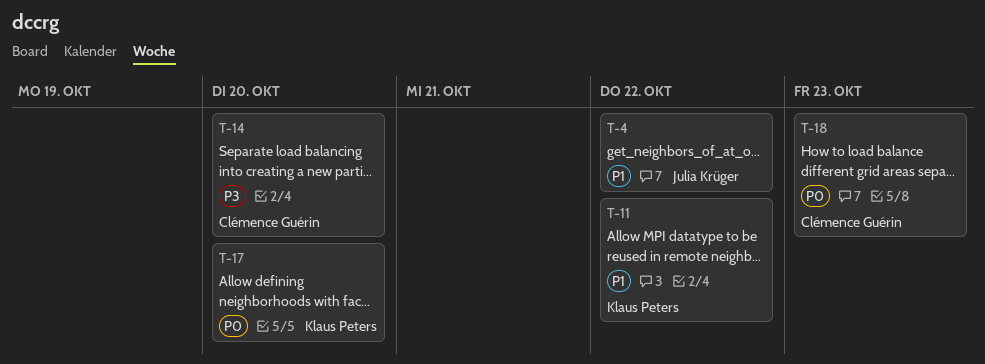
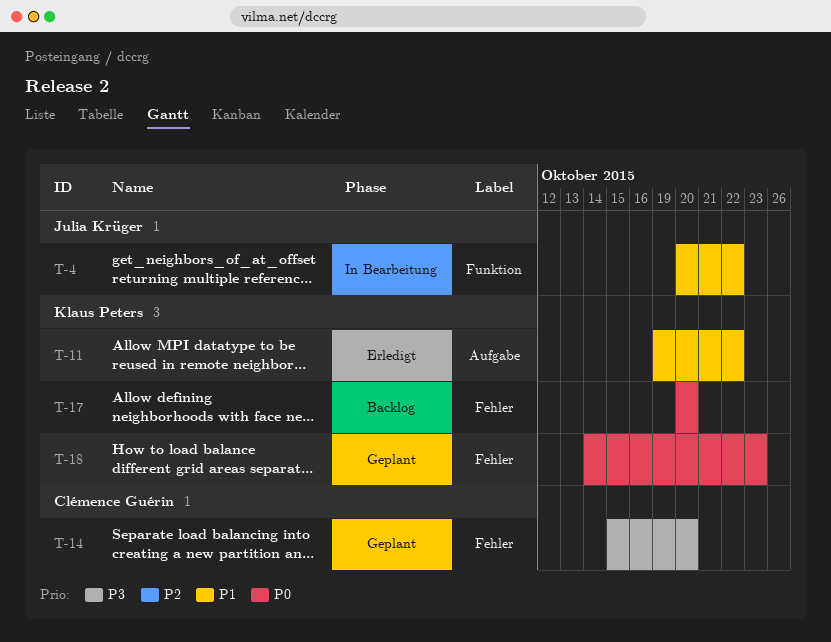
T-18, owner: Clémence Guérin -> Klaus Peters

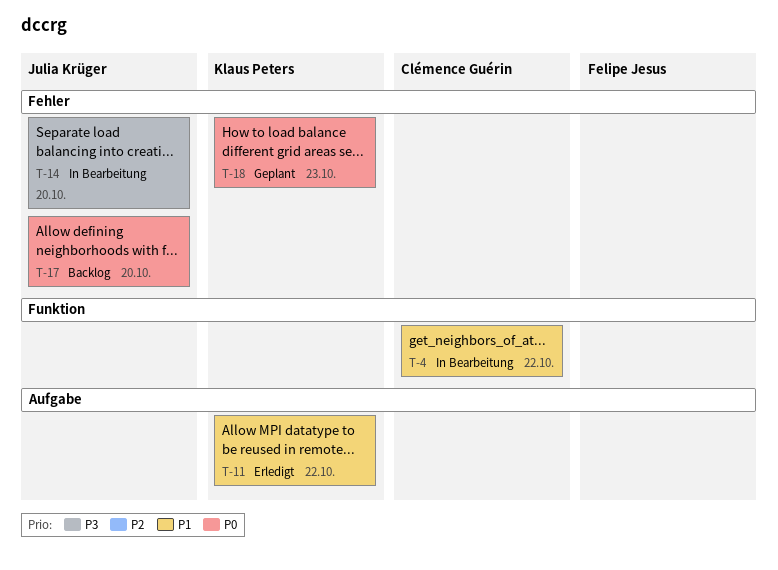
T-4, owner: Julia Krüger -> Clémence Guérin
T-14, status: Geplant -> In Bearbeitung
T-14, owner: Clémence Guérin -> Julia Krüger
T-17, owner: Klaus Peters -> Julia Krüger

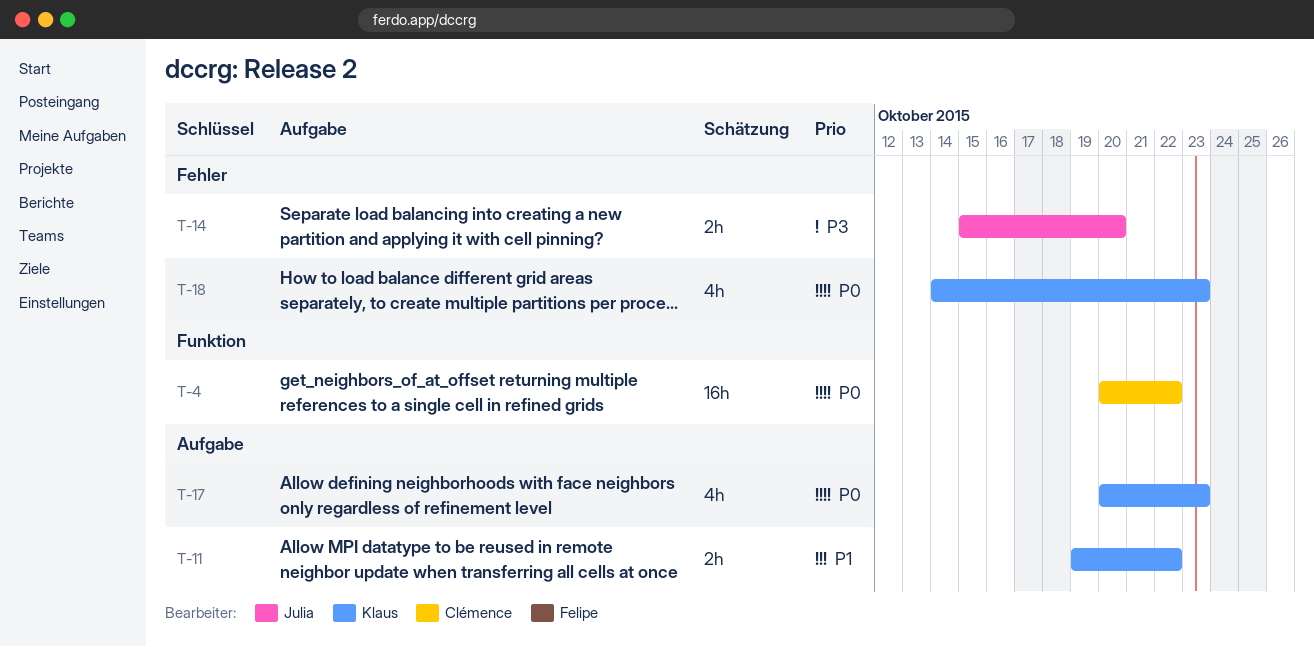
T-4, priority: P1 -> P0
T-17, owner: Julia Krüger -> Klaus Peters
T-17, label: Fehler -> Aufgabe
T-17, due: Oct 20 -> Oct 23

